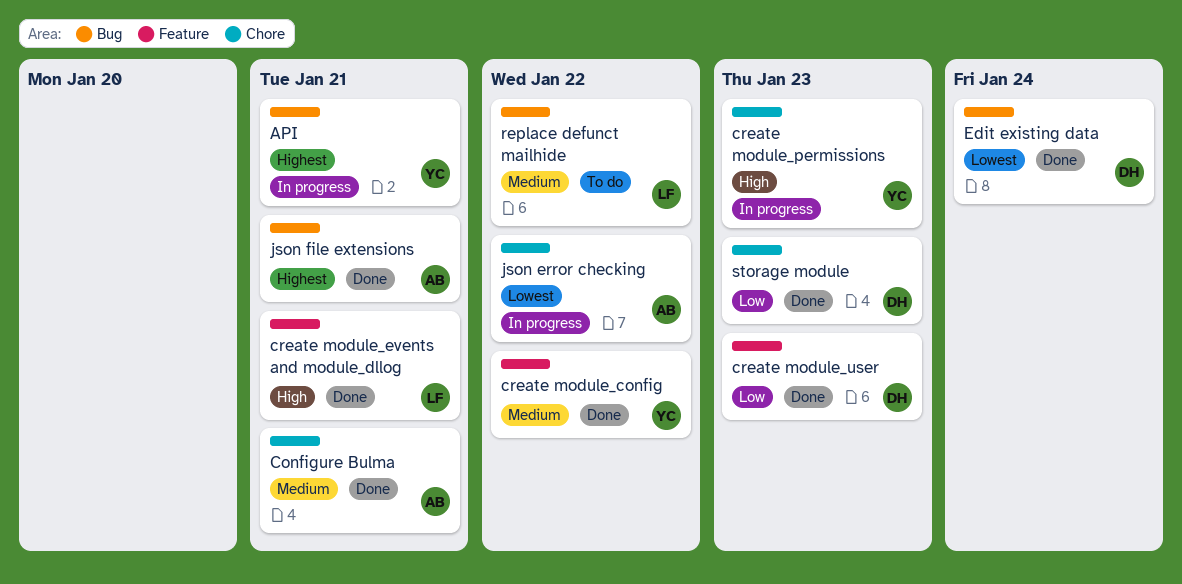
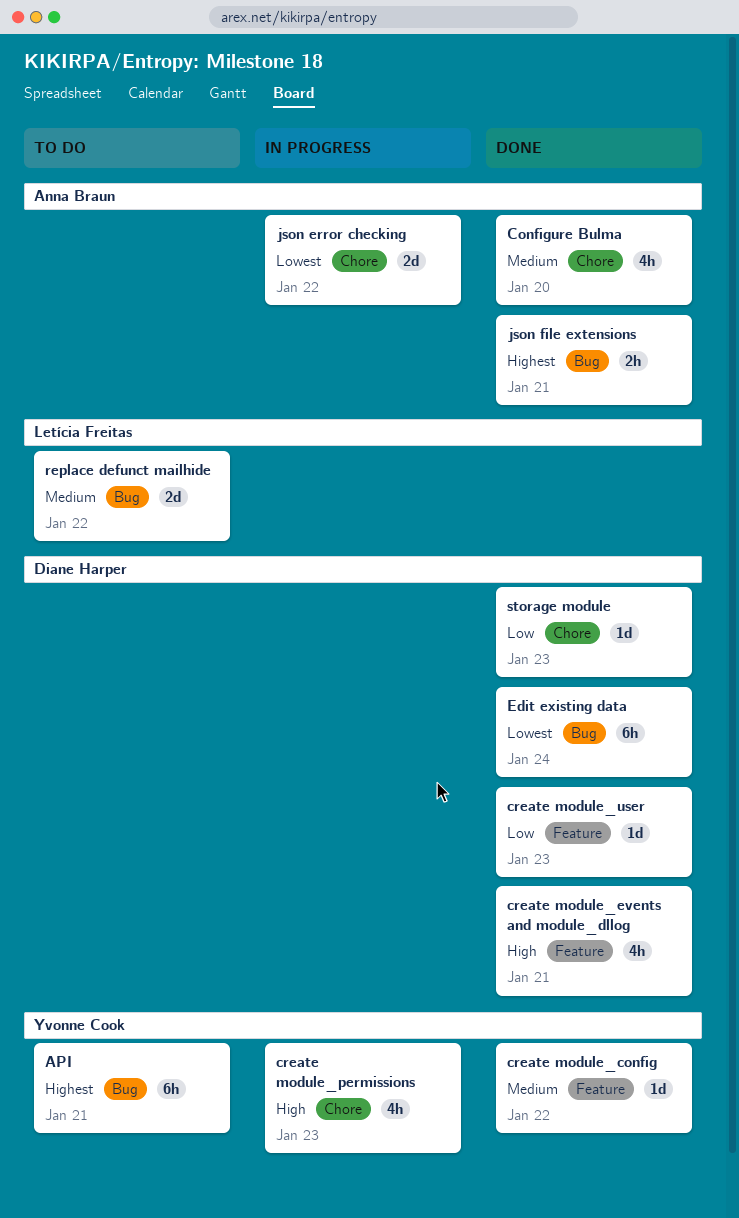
API, status: In progress -> To do
Configure Bulma, due: Jan 21 -> Jan 20
create module_events and module_dllog, owner: Letícia Freitas -> Diane Harper

